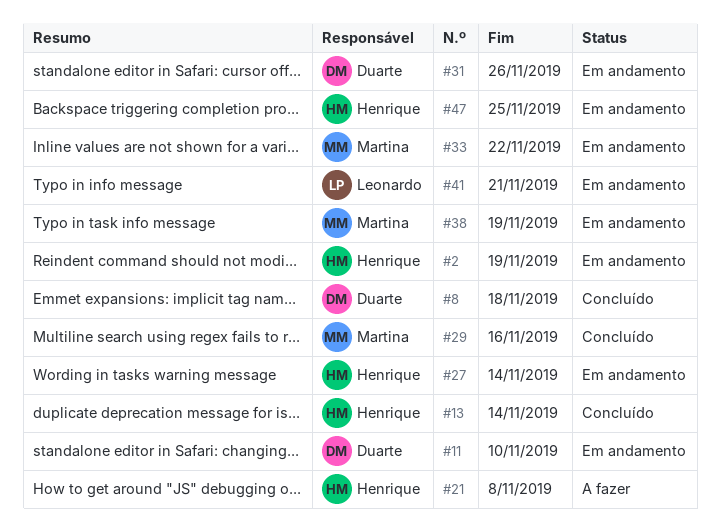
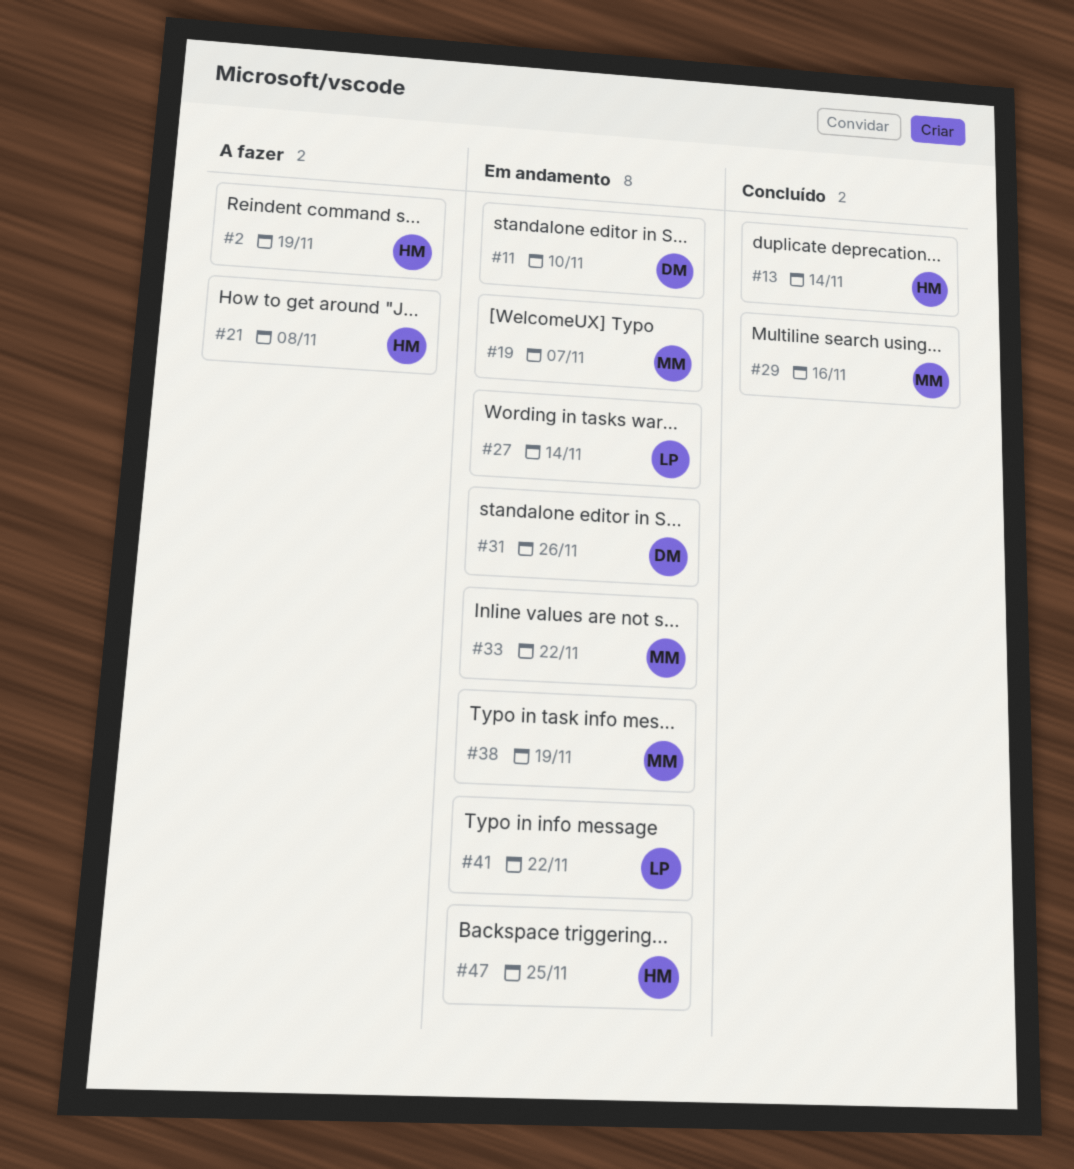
#2, status: Em andamento -> A fazer
#8: present -> none
#19: none -> present
#27, owner: Henrique -> Leonardo
#41, due: Nov 21 -> Nov 22

